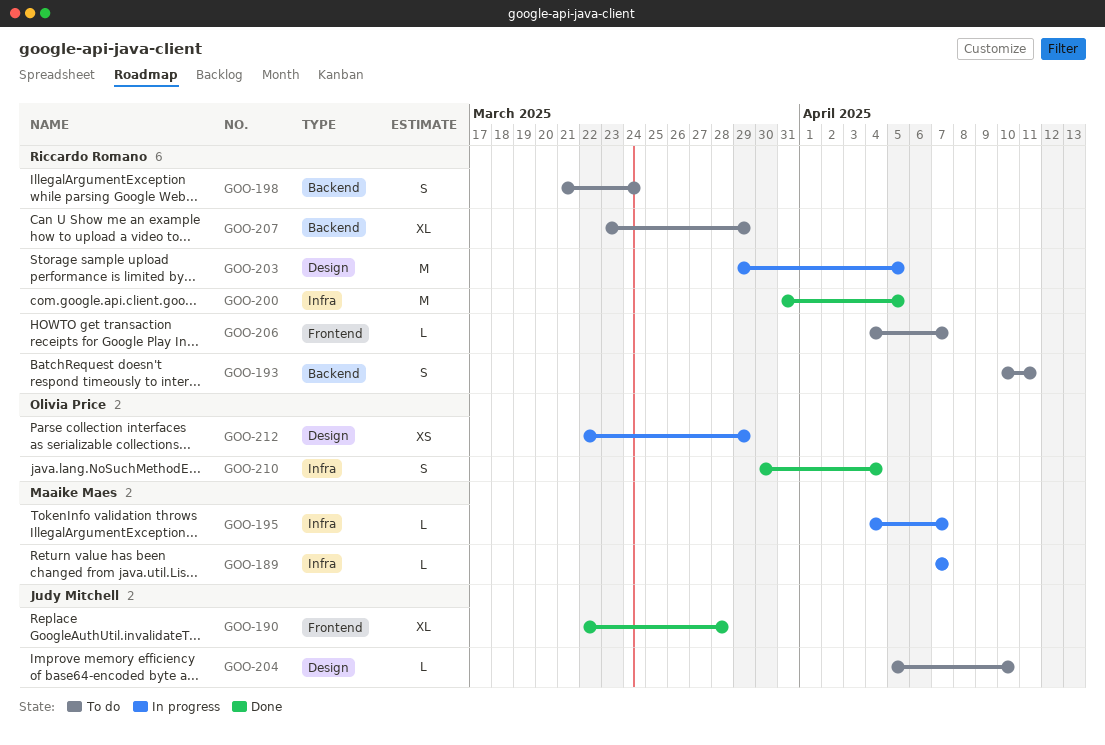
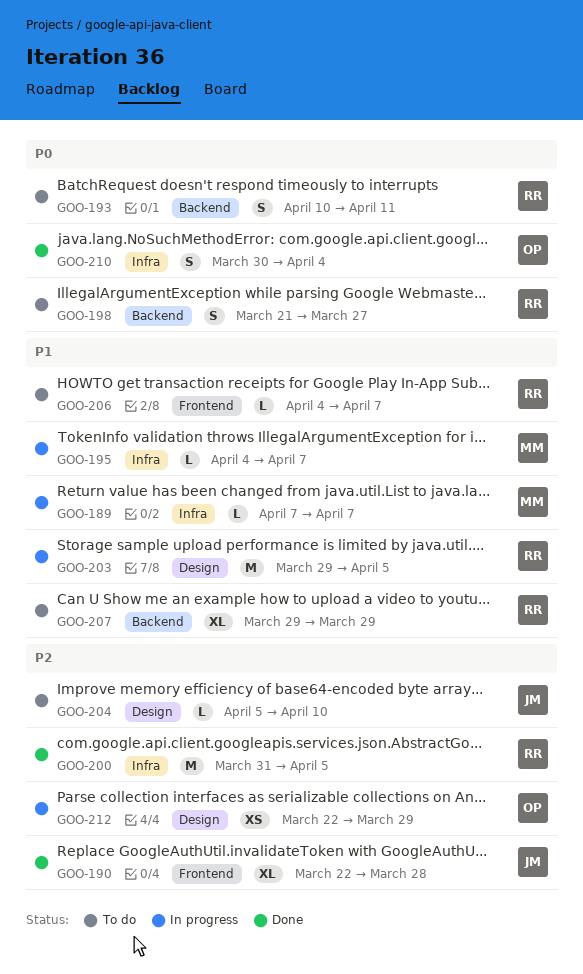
GOO-198, due: Mar 24 -> Mar 27
GOO-207, start: Mar 23 -> Mar 29

